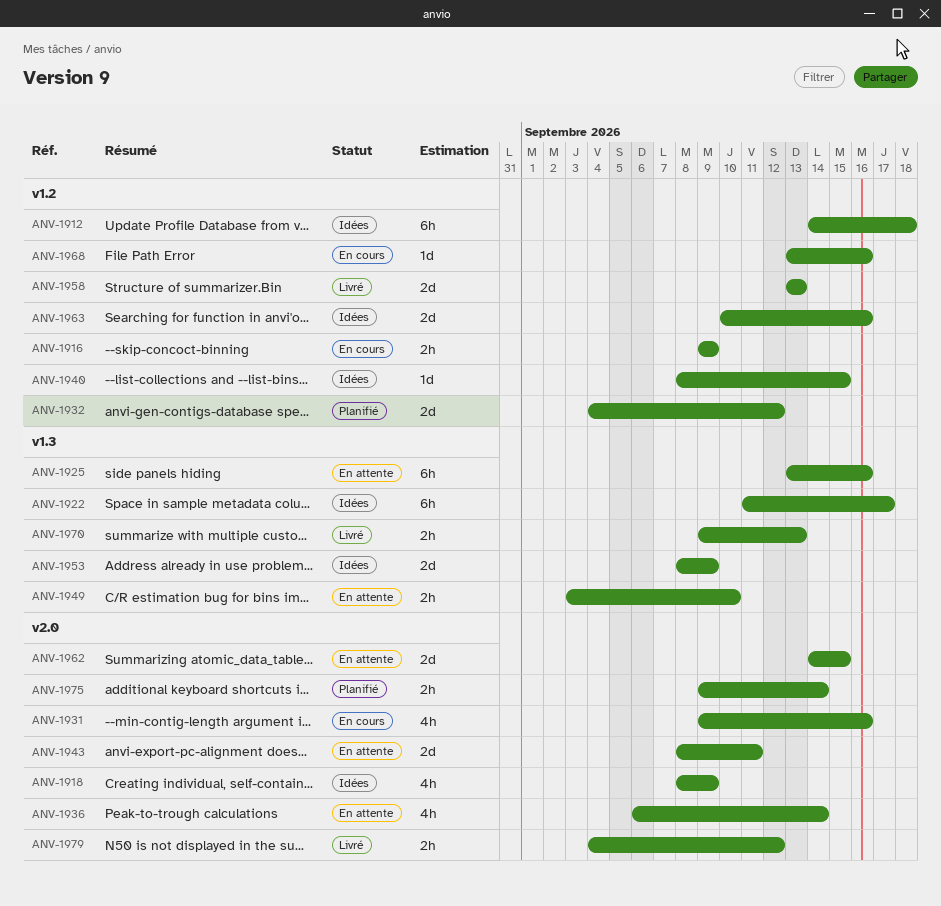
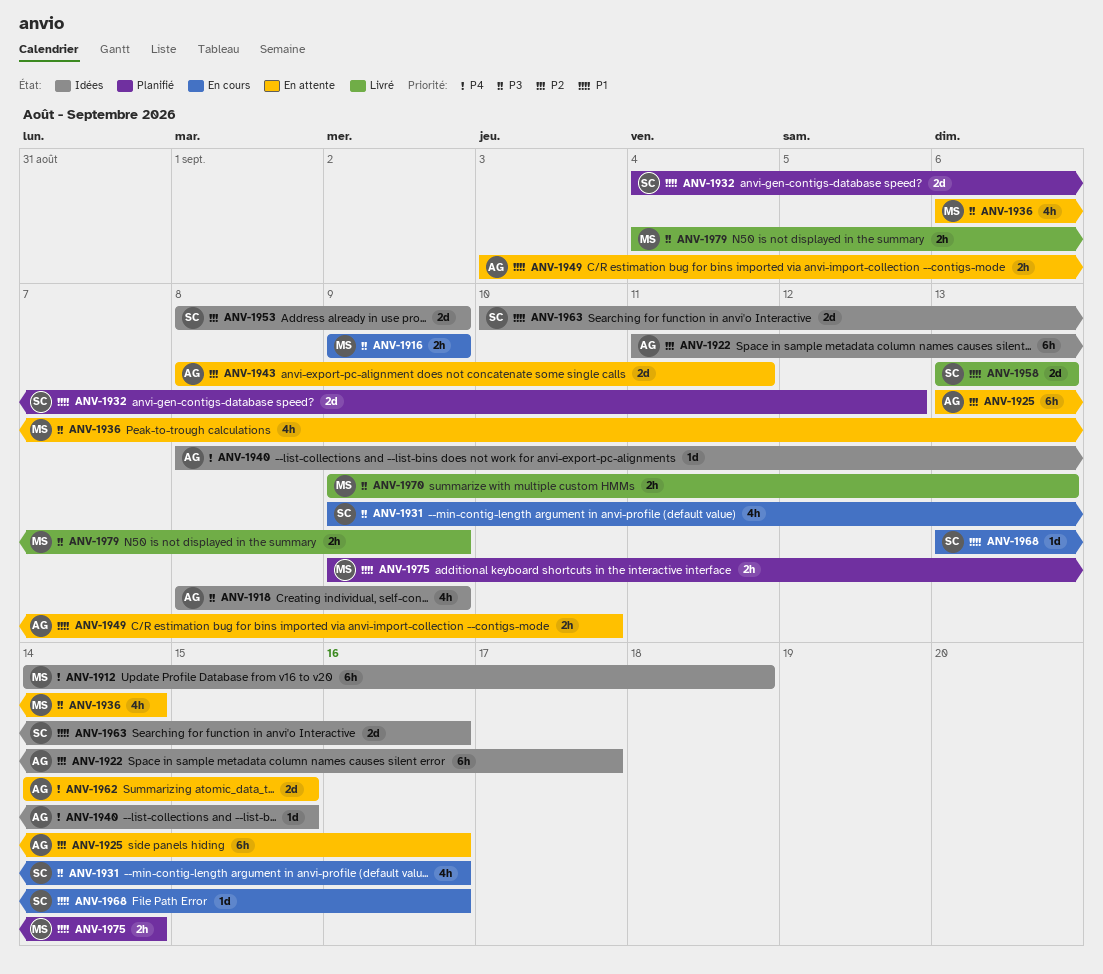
ANV-1979, due: Sep 12 -> Sep 9

